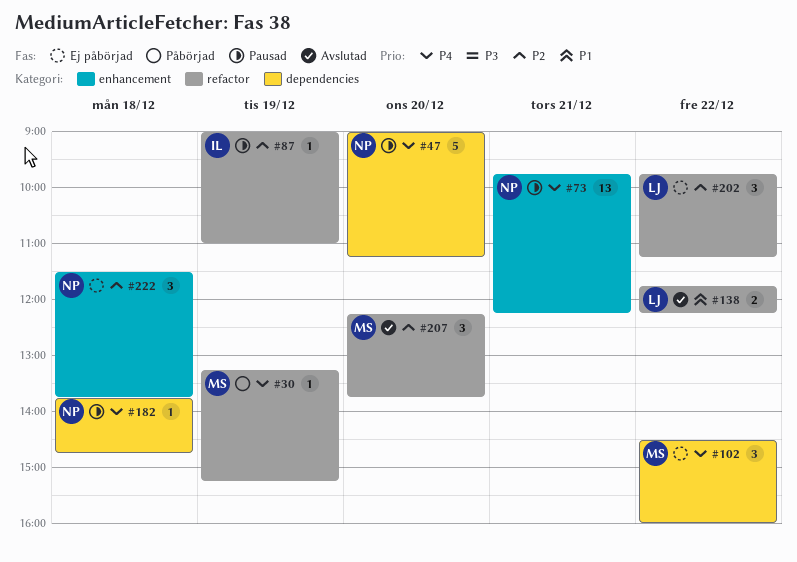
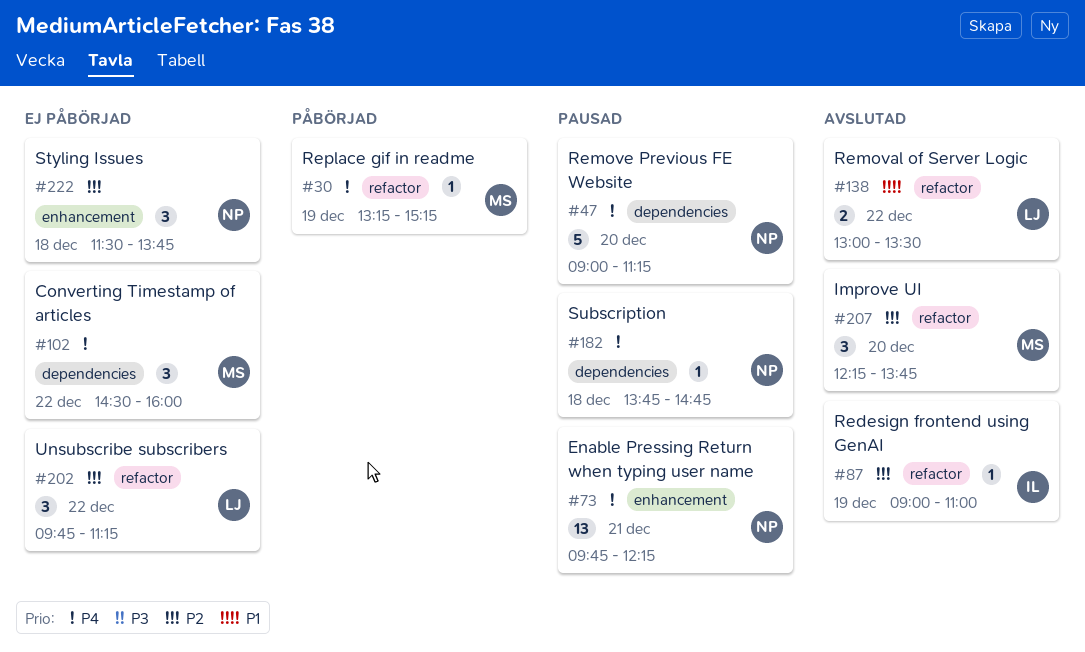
#87, status: Pausad -> Avslutad
#138, begins: 11:45 -> 13:00
#138, ends: 12:15 -> 13:30

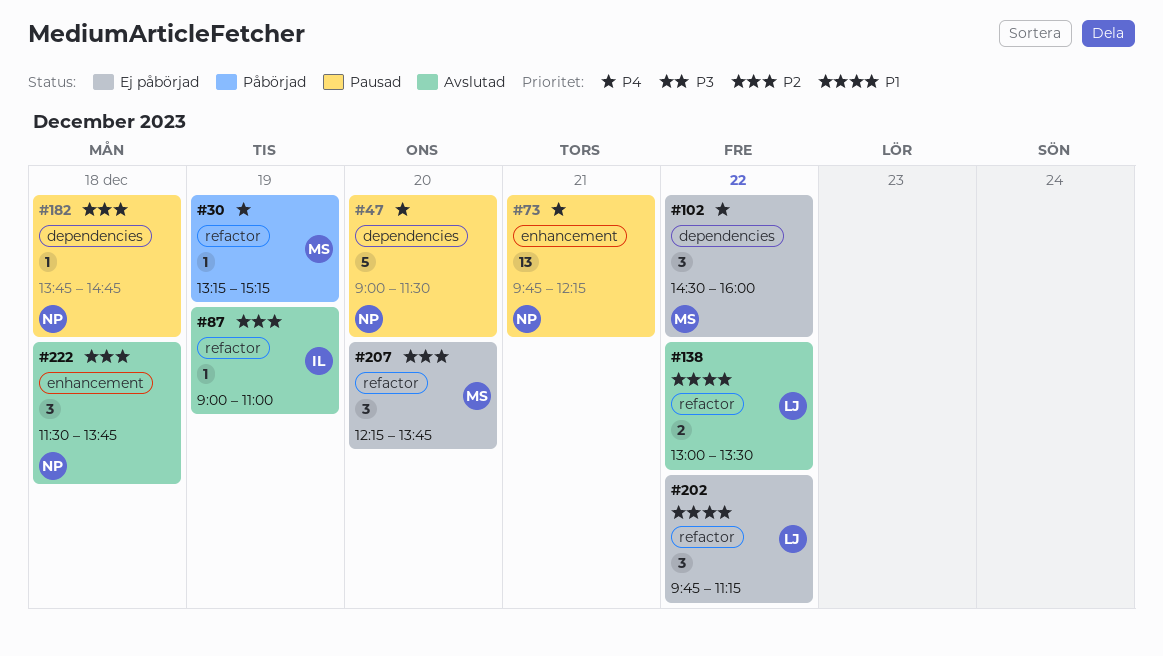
#47, ends: 11:15 -> 11:30
#182, priority: P4 -> P2
#202, priority: P2 -> P1
#207, status: Avslutad -> Ej påbörjad
#222, status: Ej påbörjad -> Avslutad

